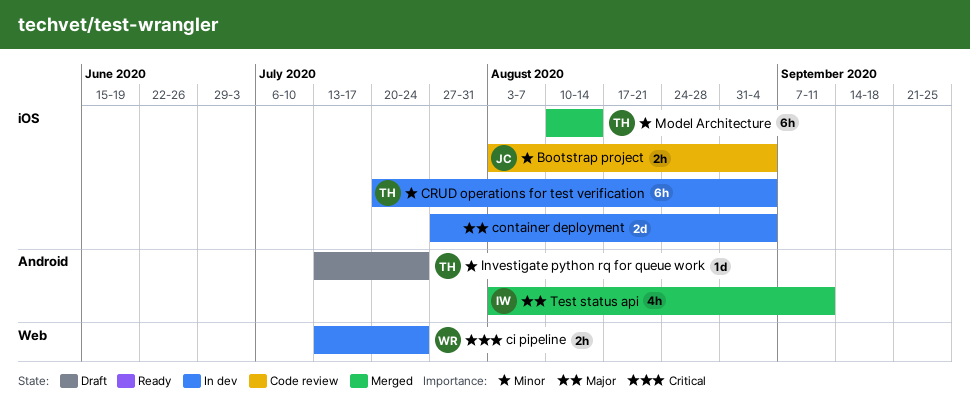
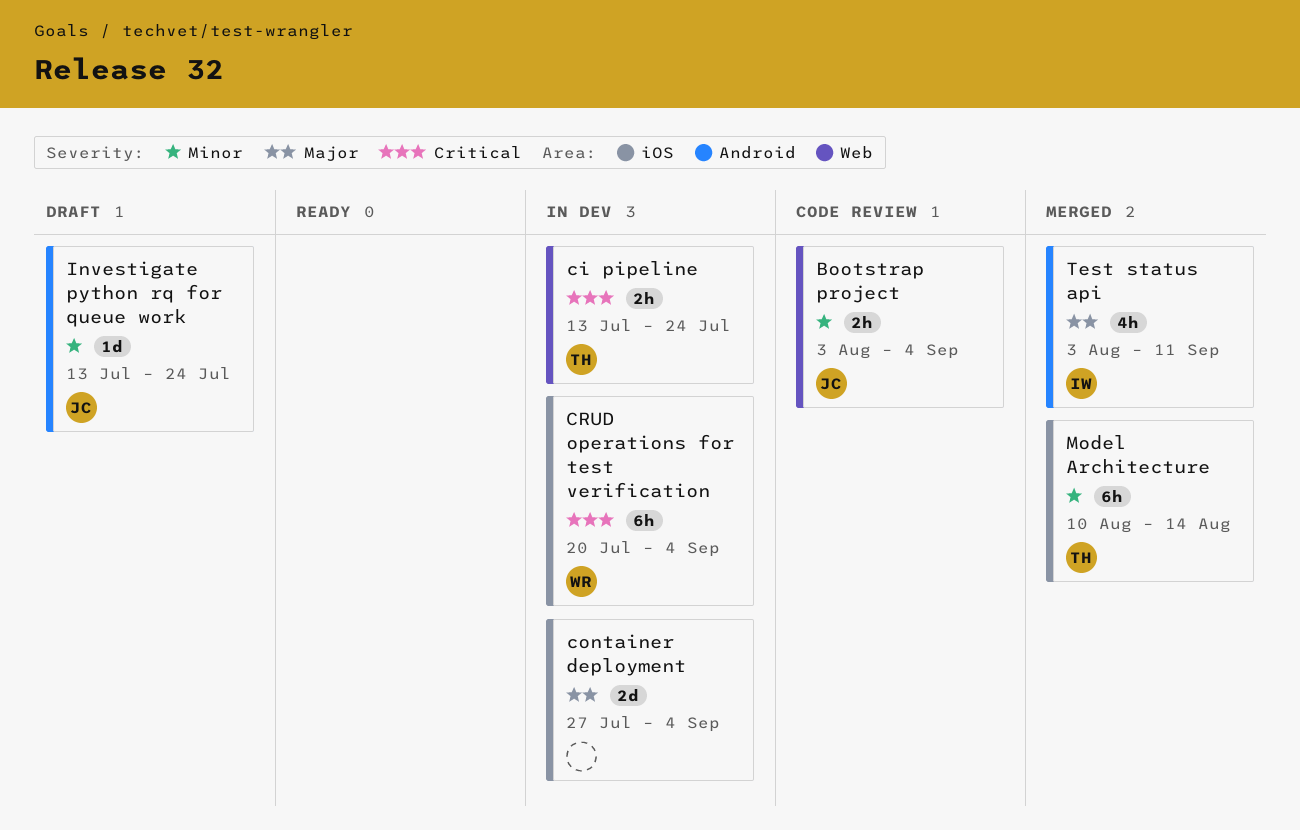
Bootstrap project, label: iOS -> Web
ci pipeline, owner: WR -> TH
CRUD operations for test verification, owner: TH -> WR
CRUD operations for test verification, priority: Minor -> Critical
Investigate python rq for queue work, owner: TH -> JC

